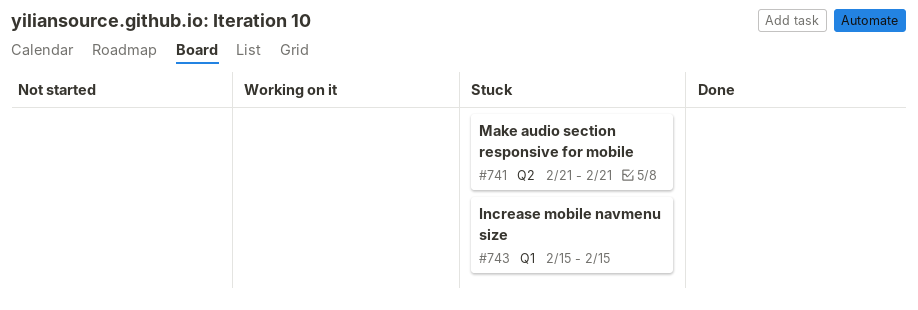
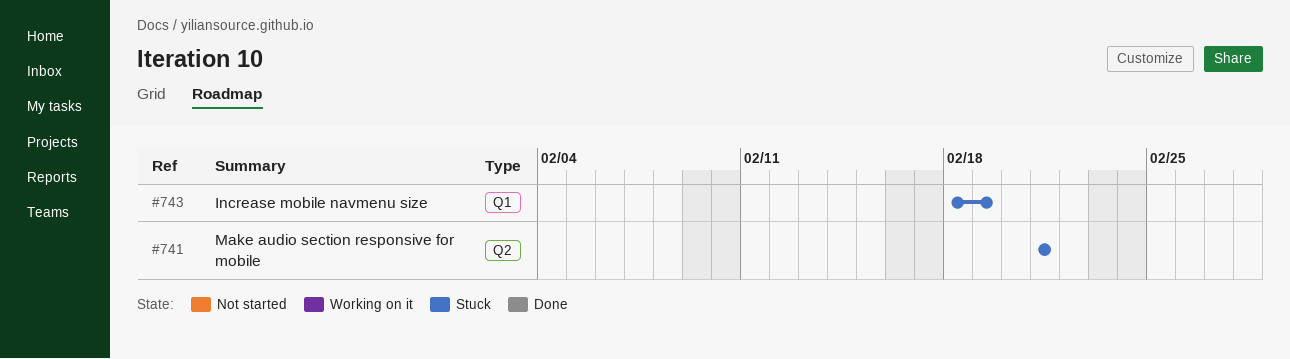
#743, start: Feb 15 -> Feb 18
#743, due: Feb 15 -> Feb 19

